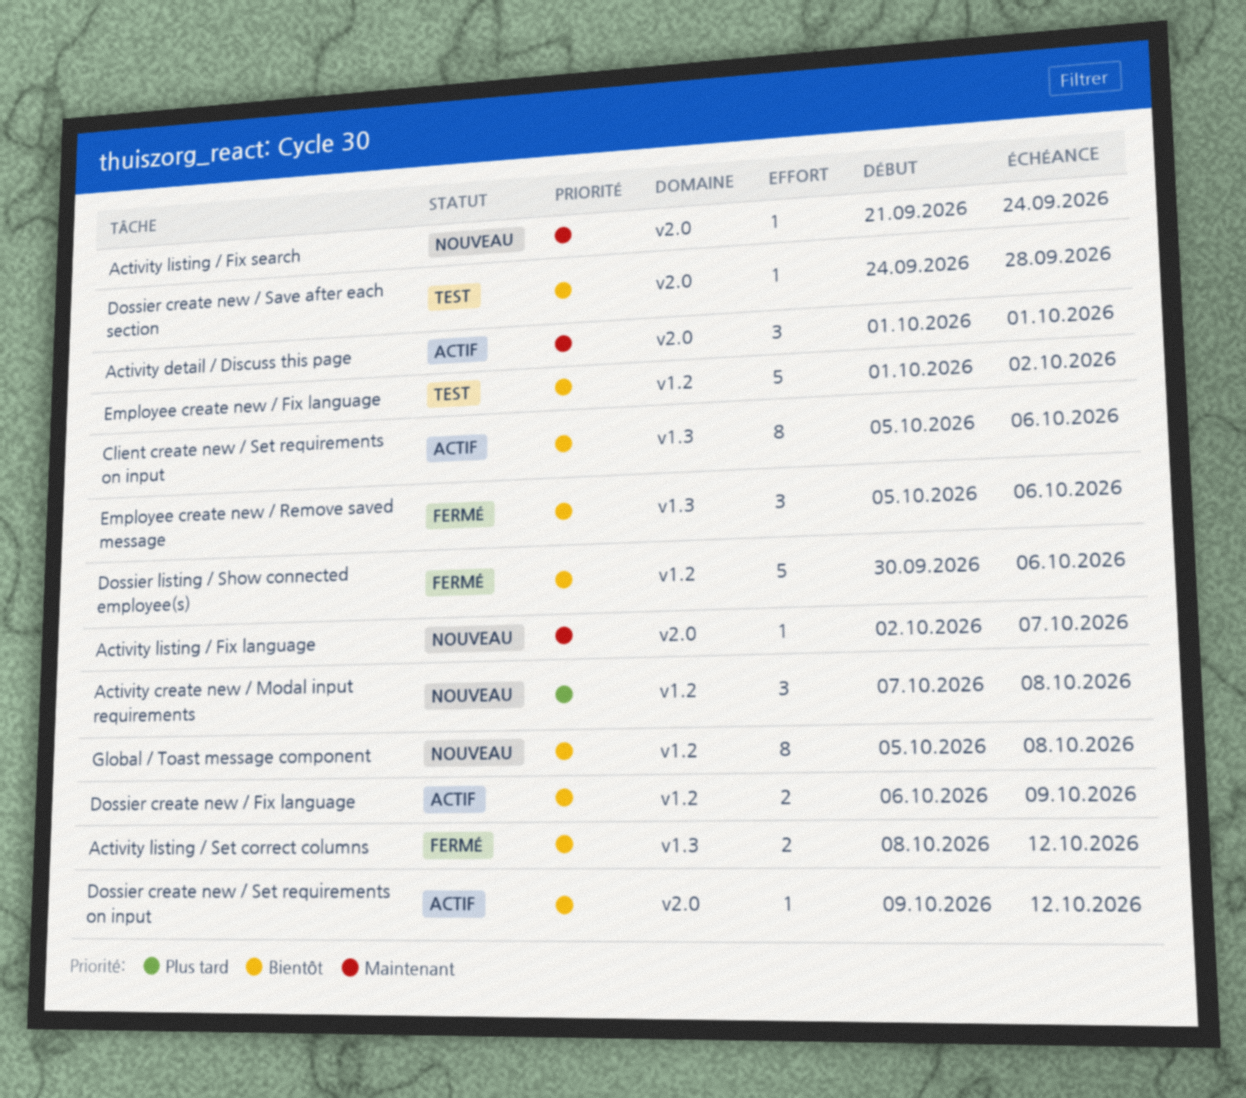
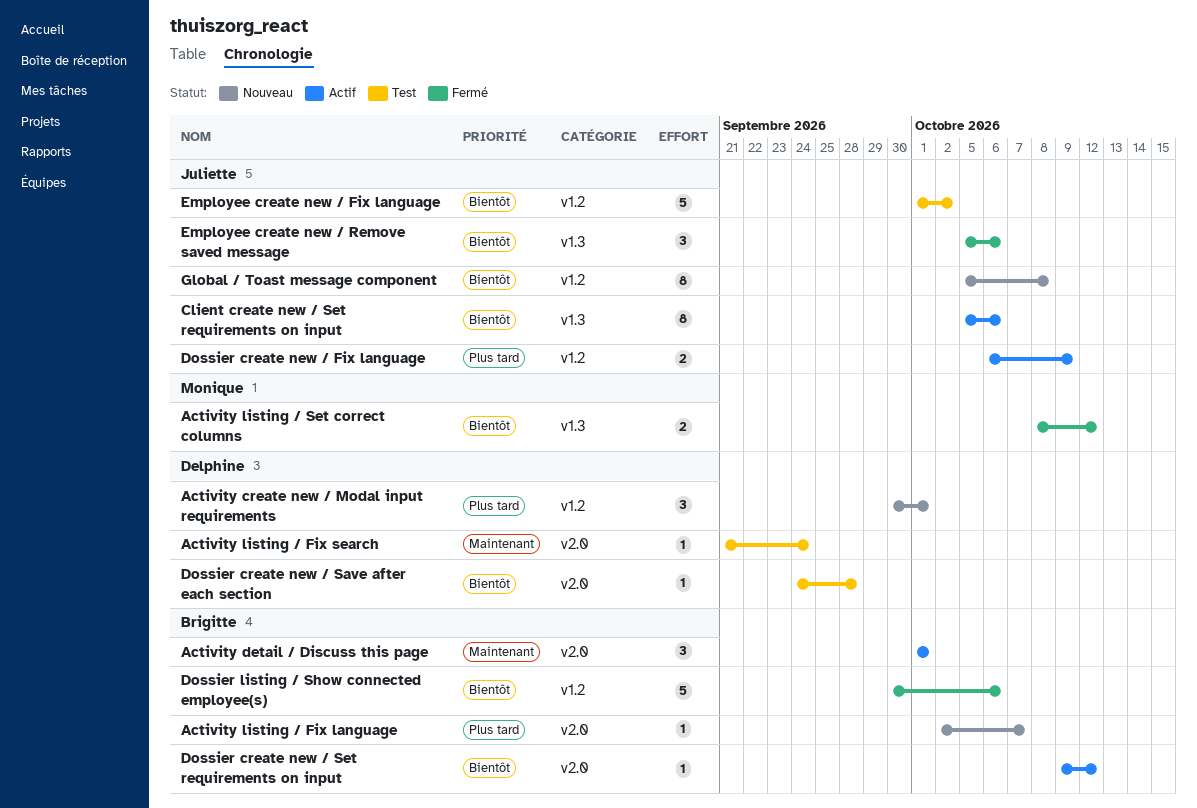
Activity create new / Modal input requirements, start: Oct 7 -> Sep 30
Activity create new / Modal input requirements, due: Oct 8 -> Oct 1
Activity listing / Fix language, priority: Maintenant -> Plus tard
Activity listing / Fix search, status: Nouveau -> Test
Dossier create new / Fix language, priority: Bientôt -> Plus tard

